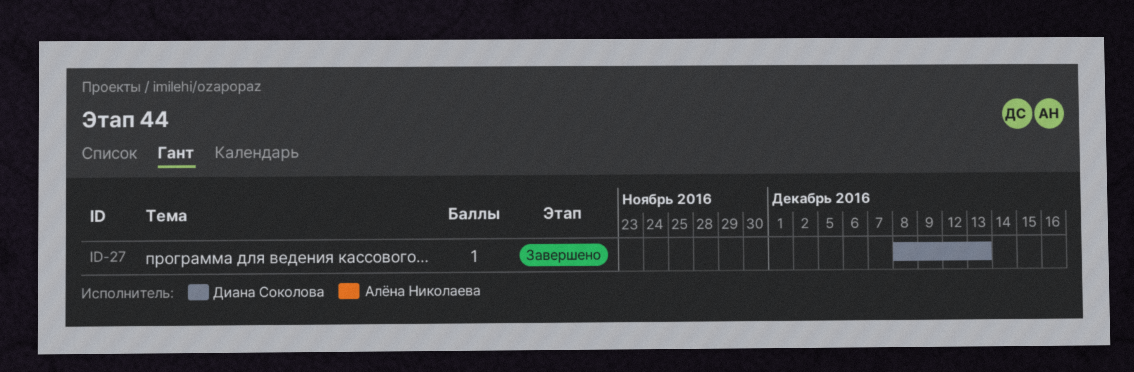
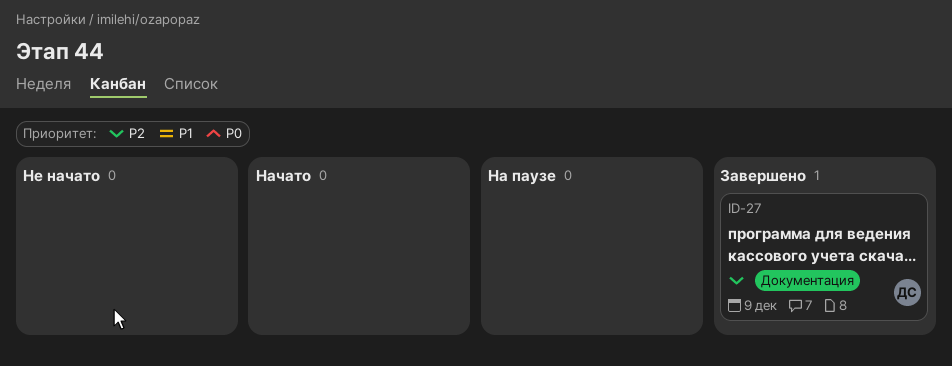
ID-27, due: Dec 13 -> Dec 9

